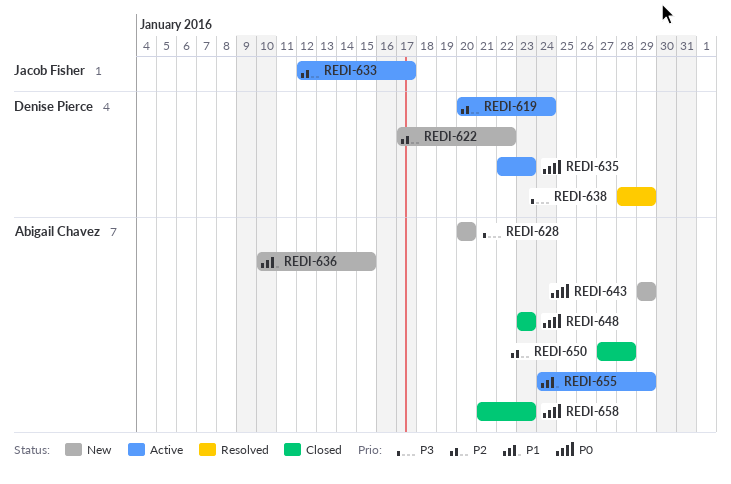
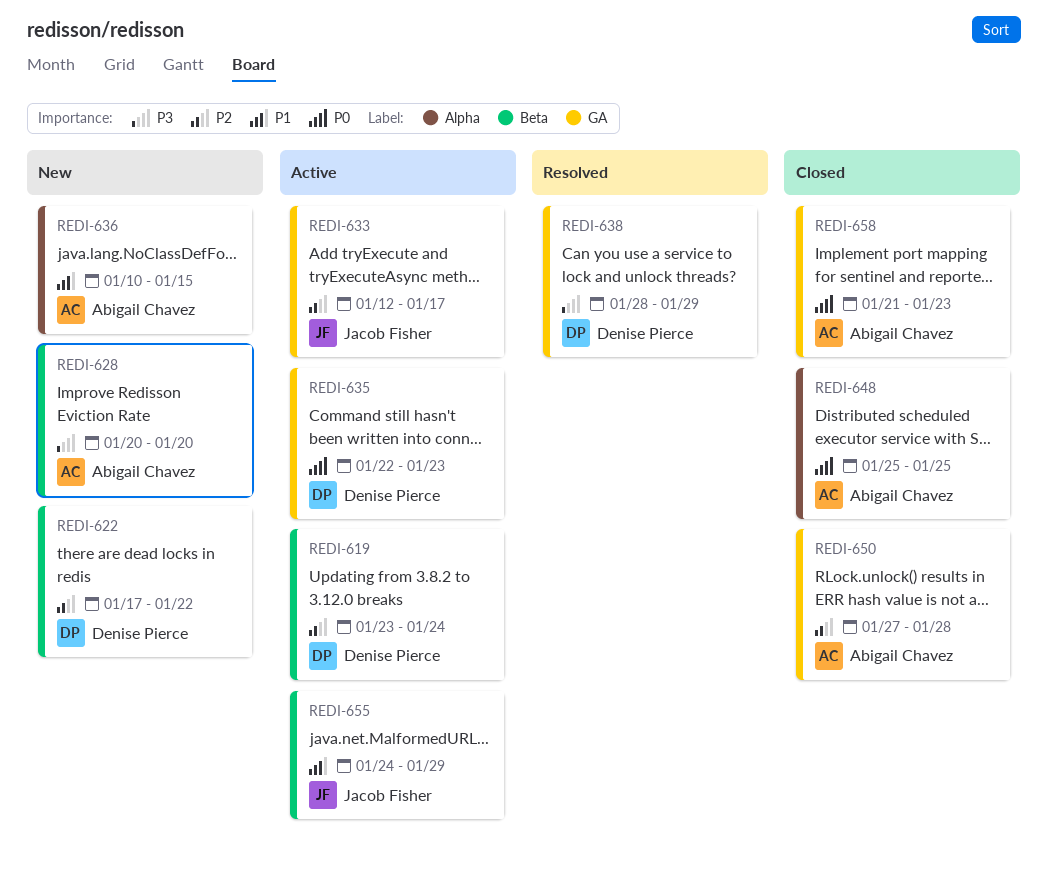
REDI-619, start: Jan 20 -> Jan 23
REDI-643: present -> none
REDI-648, start: Jan 23 -> Jan 25
REDI-648, due: Jan 23 -> Jan 25
REDI-655, owner: Abigail Chavez -> Jacob Fisher

